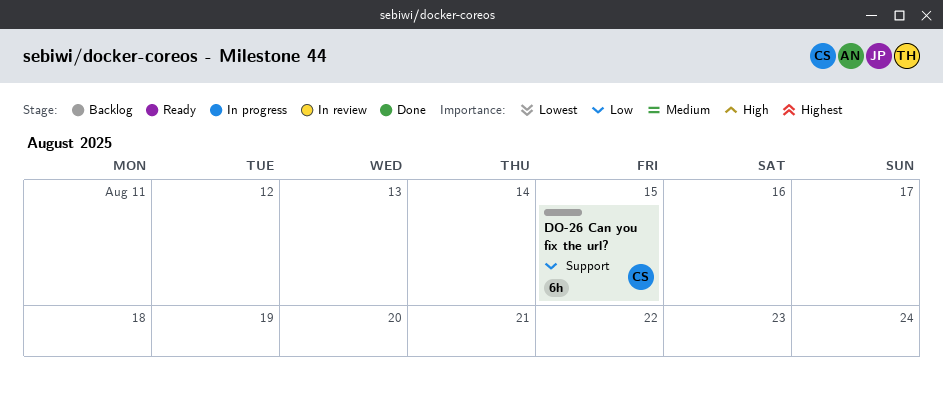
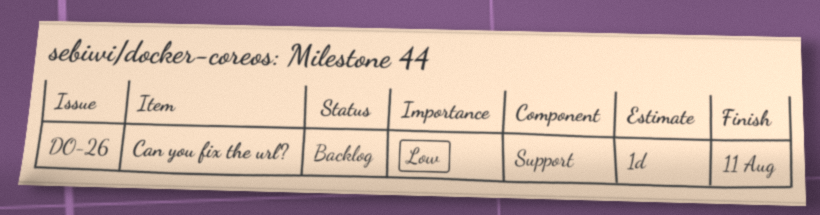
DO-26, estimate: 6h -> 1d
DO-26, due: Aug 15 -> Aug 11

